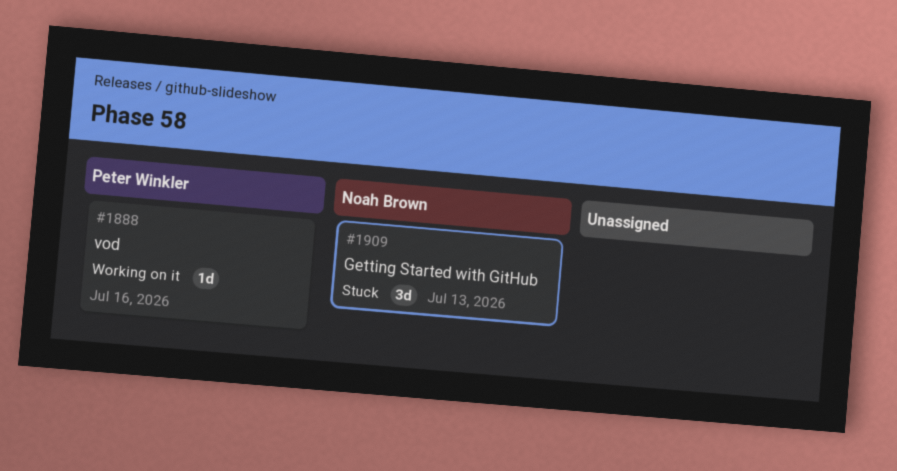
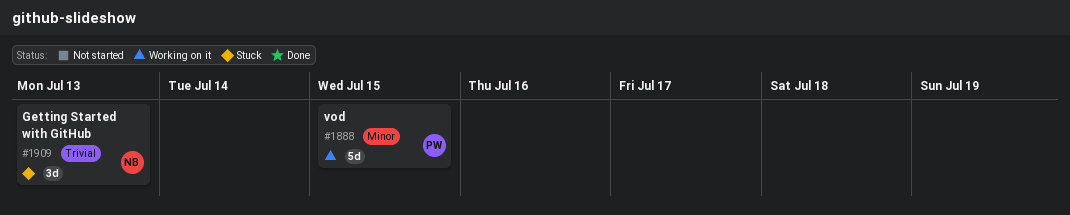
#1888, estimate: 1d -> 5d
#1888, due: Jul 16 -> Jul 15

